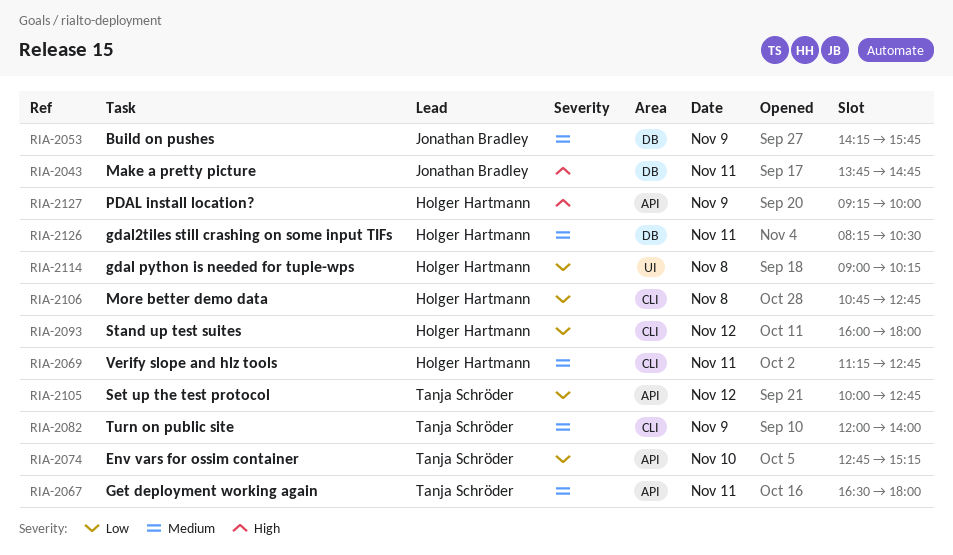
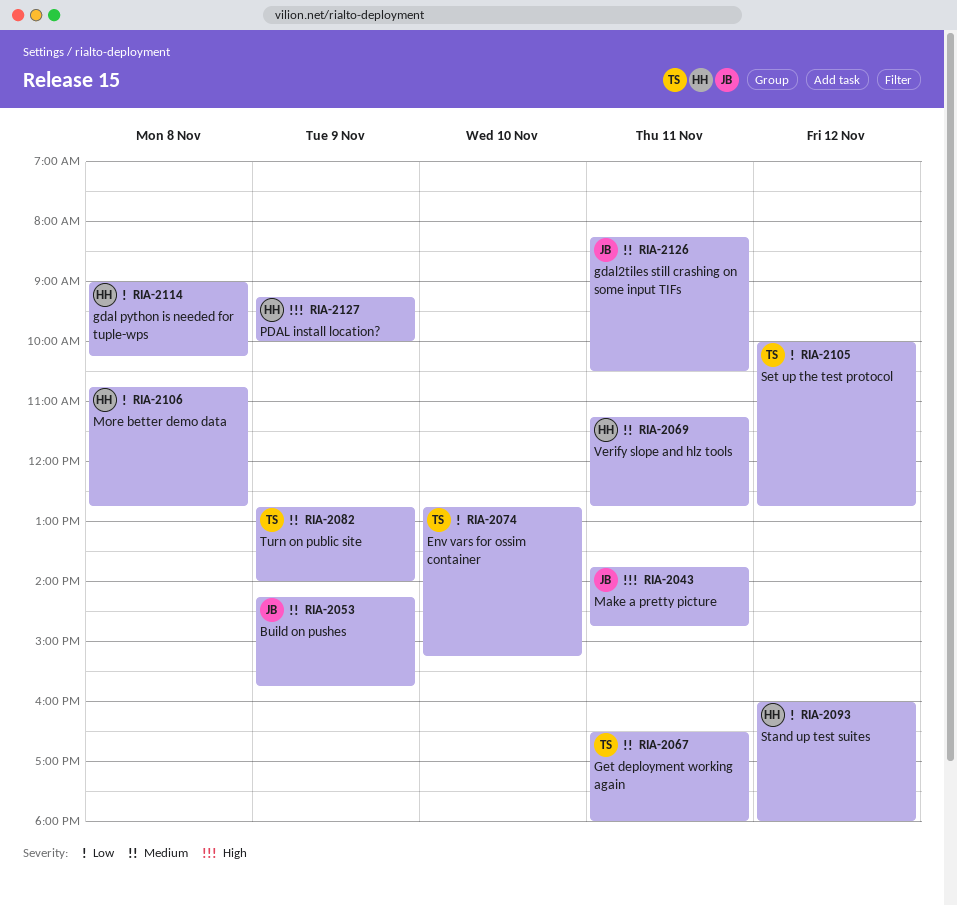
RIA-2082, begins: 12:00 -> 12:45
RIA-2126, owner: Holger Hartmann -> Jonathan Bradley

